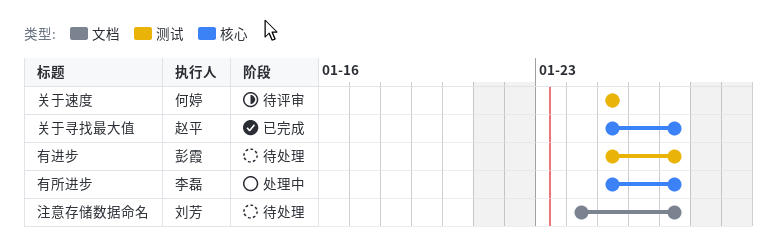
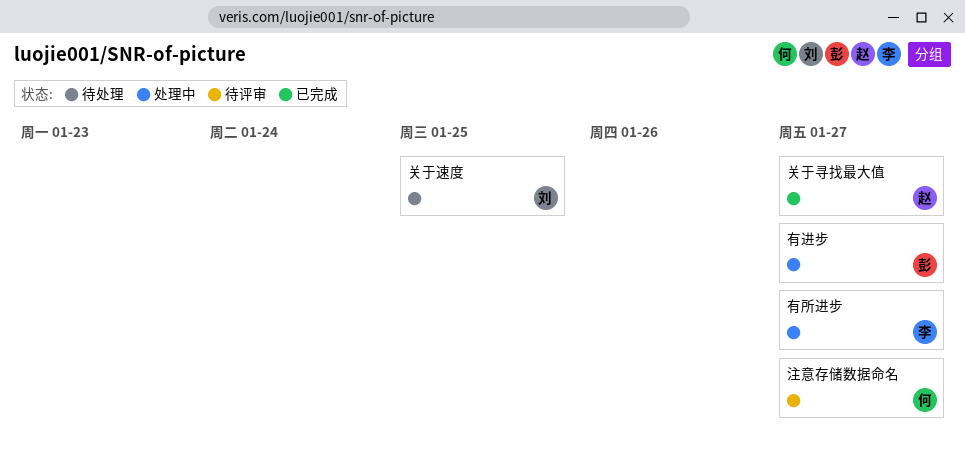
关于速度, status: 待评审 -> 待处理
关于速度, owner: 何婷 -> 刘芳
有进步, status: 待处理 -> 处理中
注意存储数据命名, status: 待处理 -> 待评审
注意存储数据命名, owner: 刘芳 -> 何婷

